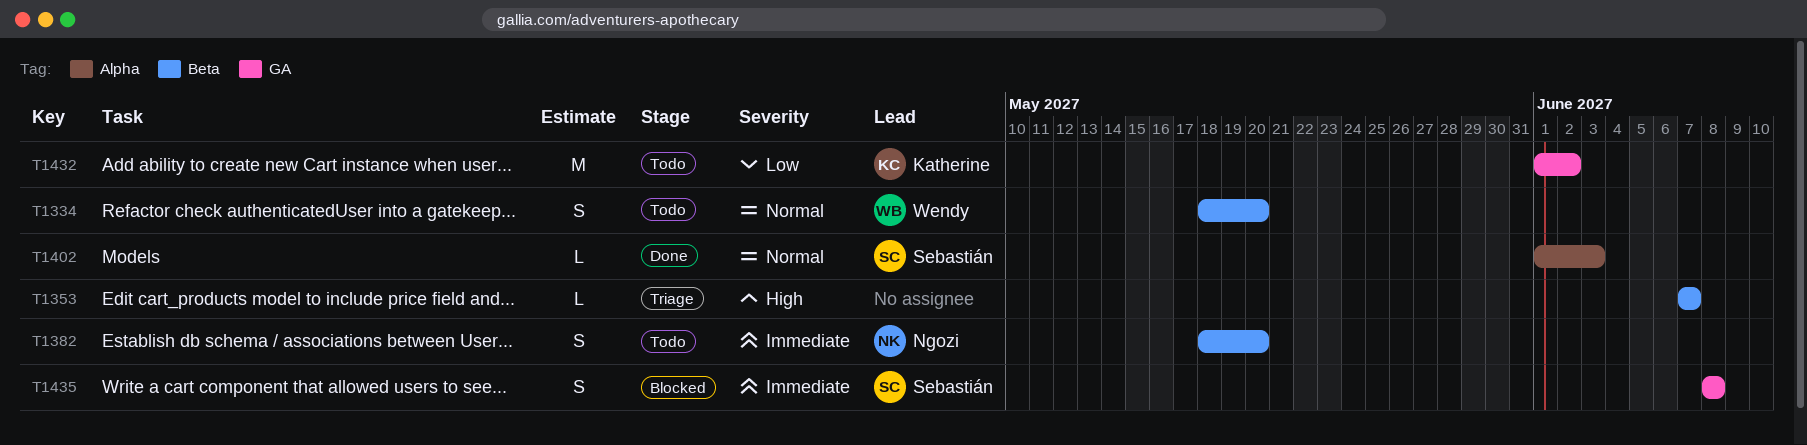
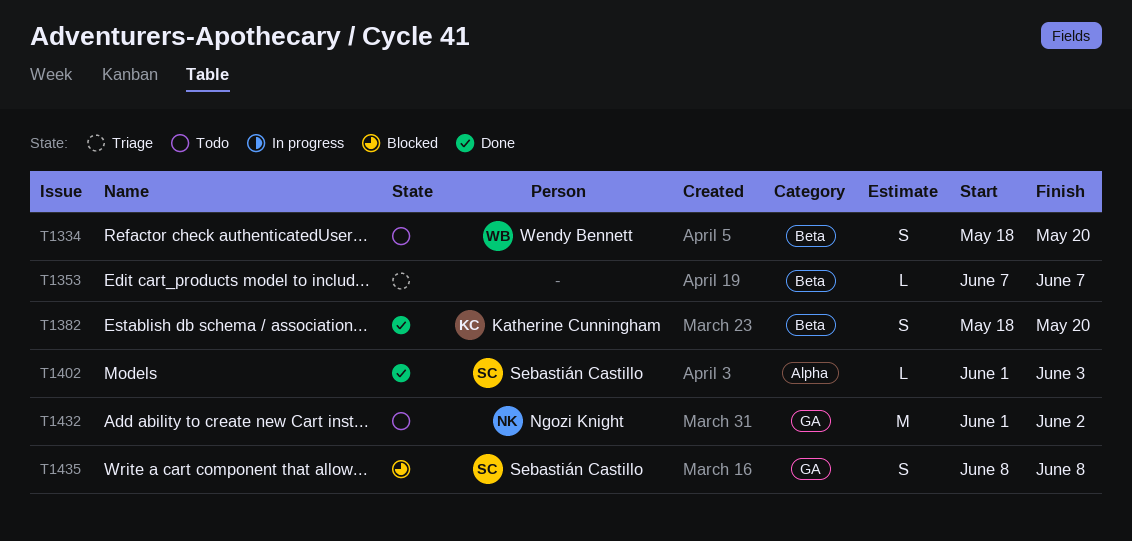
T1382, status: Todo -> Done
T1382, owner: Ngozi Knight -> Katherine Cunningham
T1432, owner: Katherine Cunningham -> Ngozi Knight

